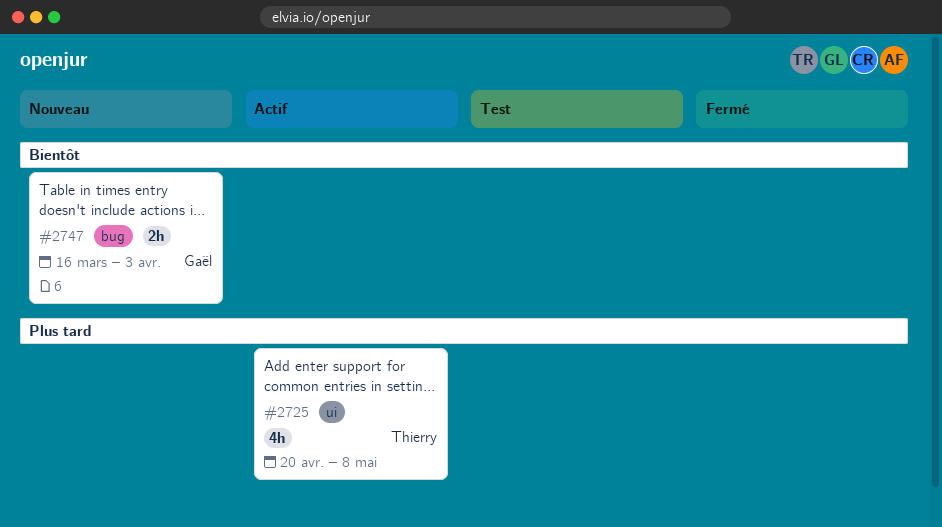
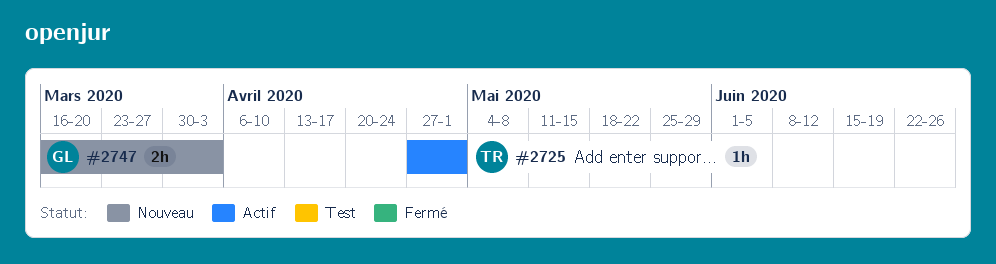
#2725, estimate: 4h -> 1h
#2725, start: Apr 20 -> Apr 27
#2725, due: May 8 -> May 1

